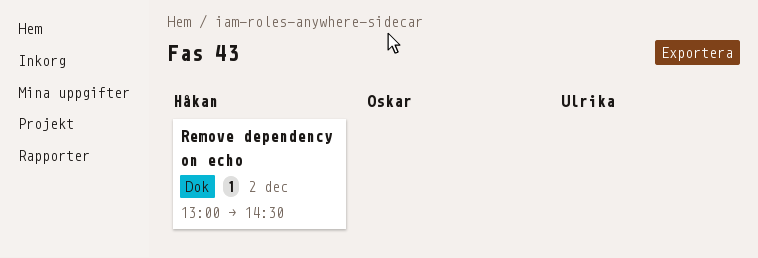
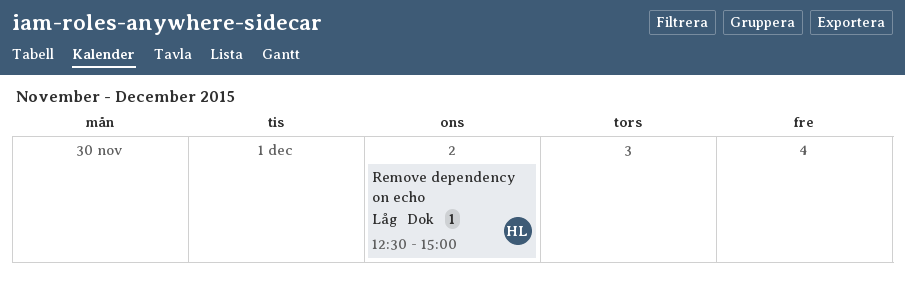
Remove dependency on echo, begins: 13:00 -> 12:30
Remove dependency on echo, ends: 14:30 -> 15:00

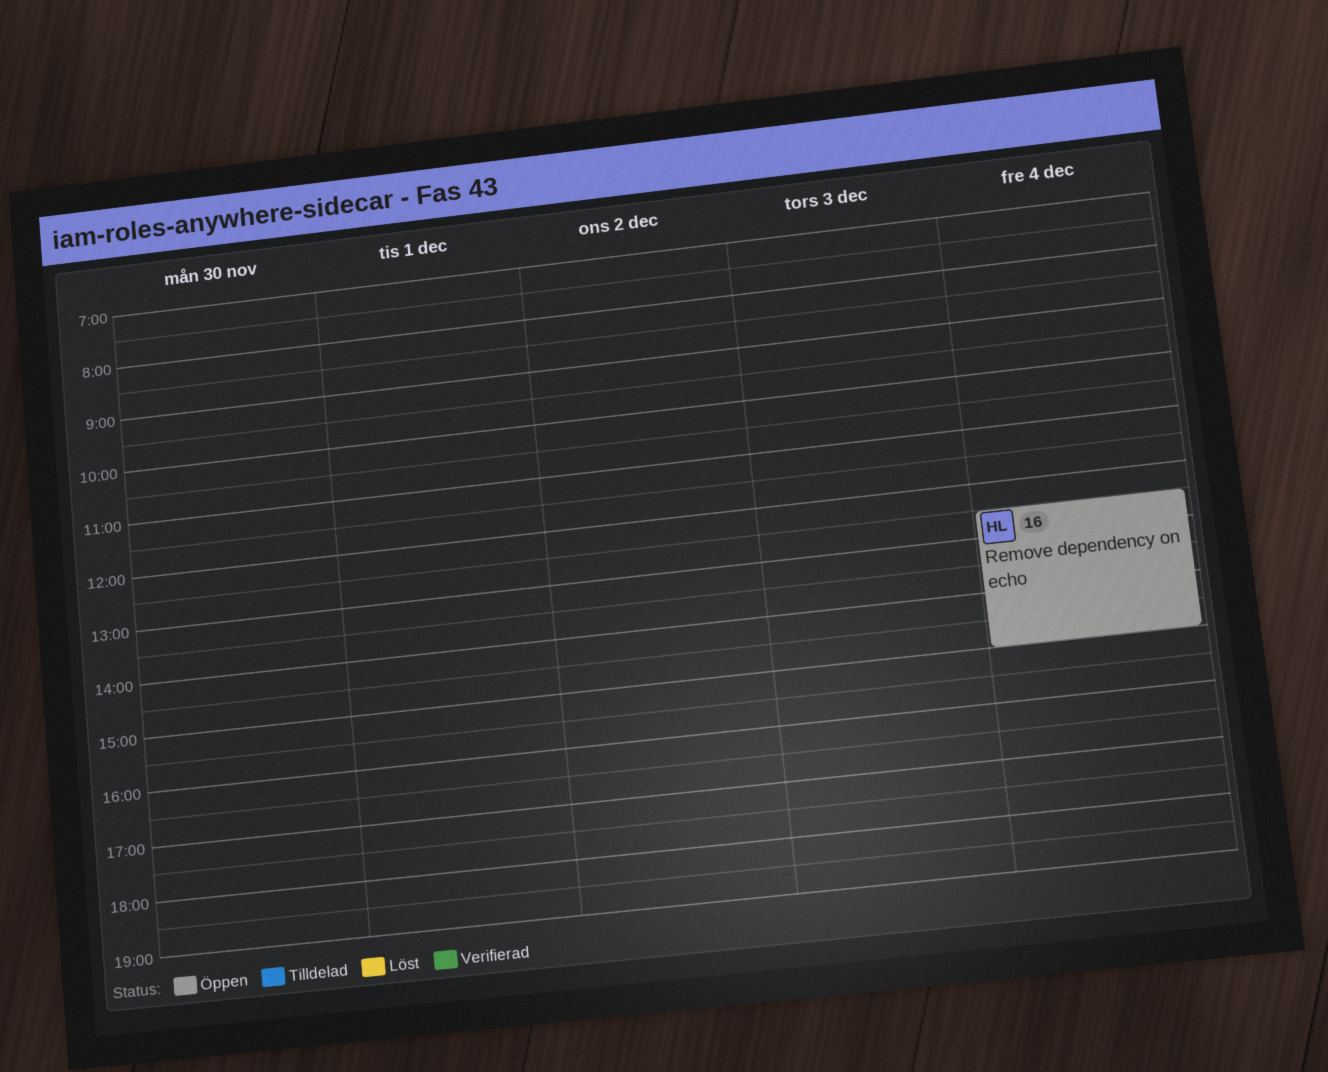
Remove dependency on echo, estimate: 1 -> 16
Remove dependency on echo, day: Dec 2 -> Dec 4

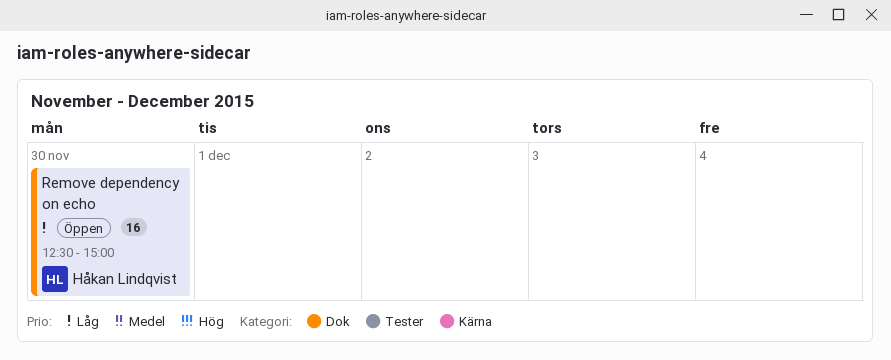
Remove dependency on echo, day: Dec 4 -> Nov 30

